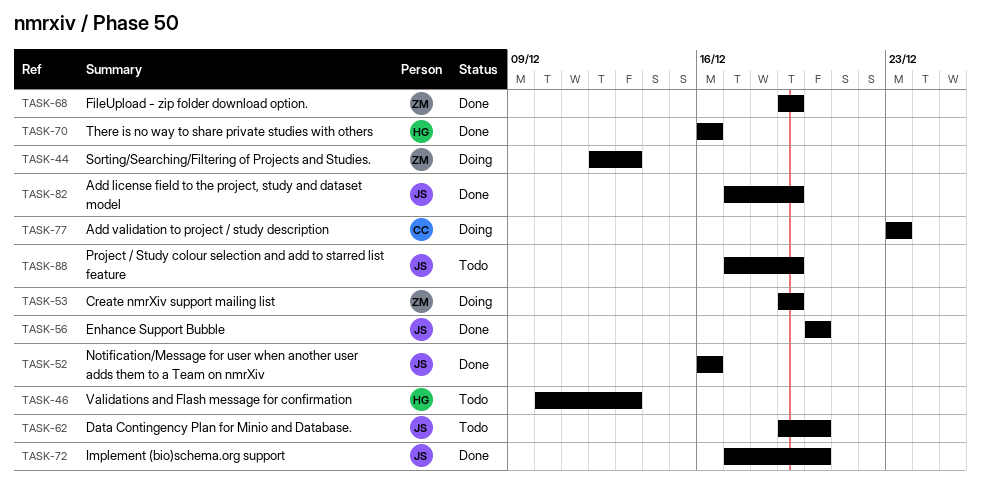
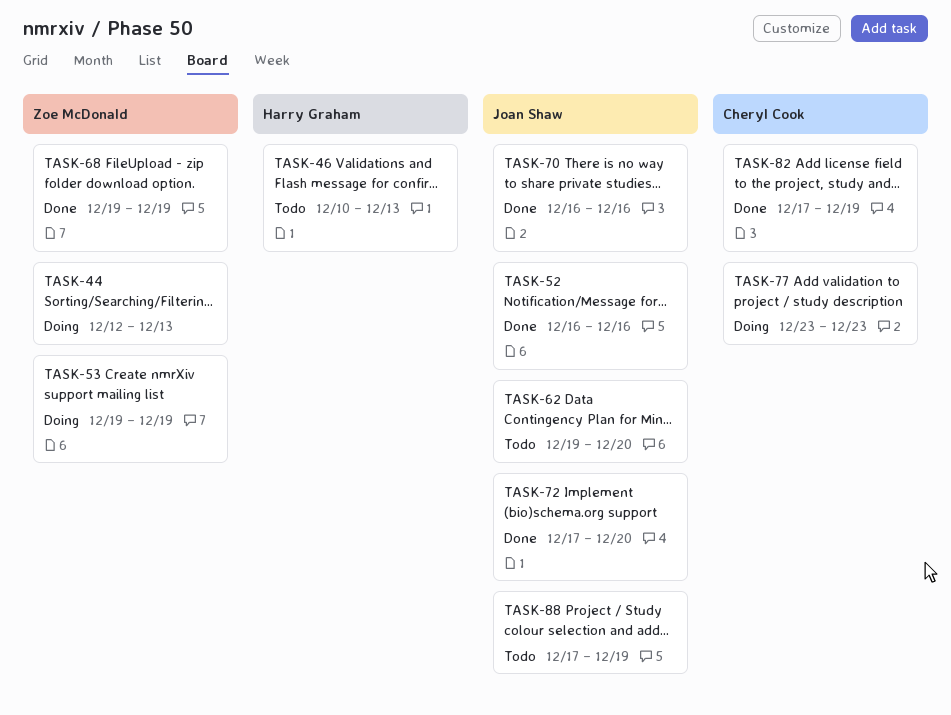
TASK-56: present -> none
TASK-70, owner: Harry Graham -> Joan Shaw
TASK-82, owner: Joan Shaw -> Cheryl Cook

